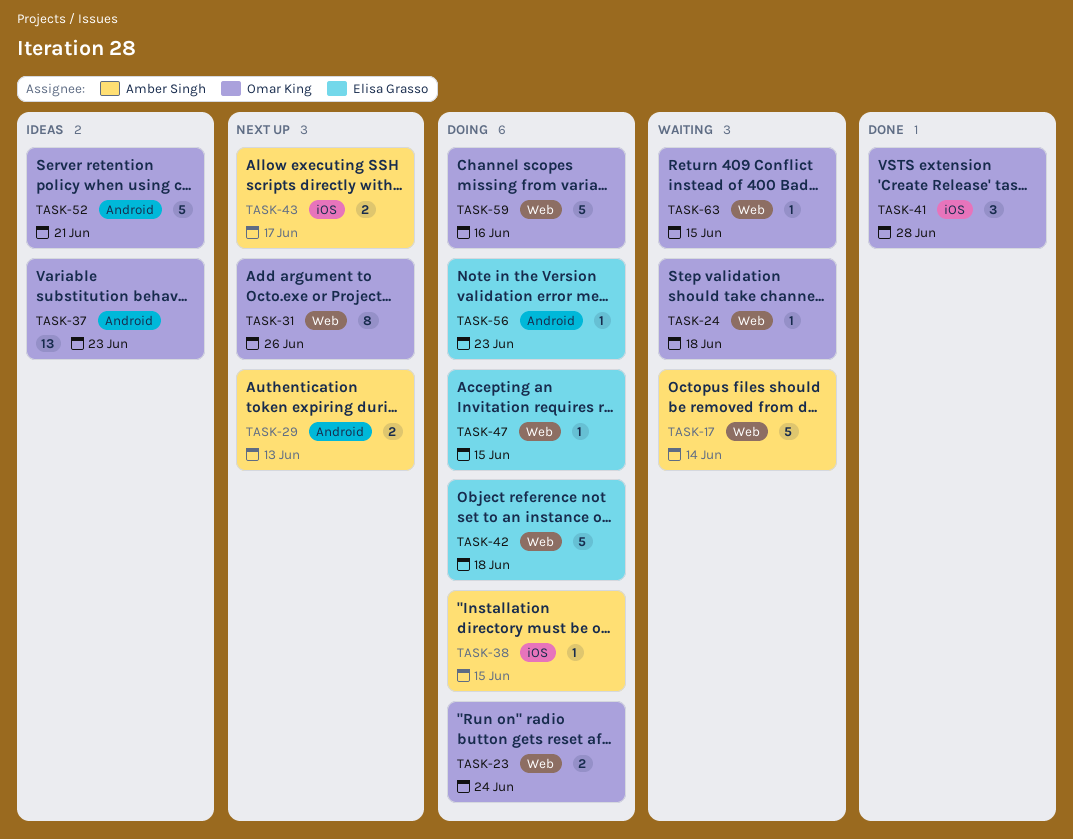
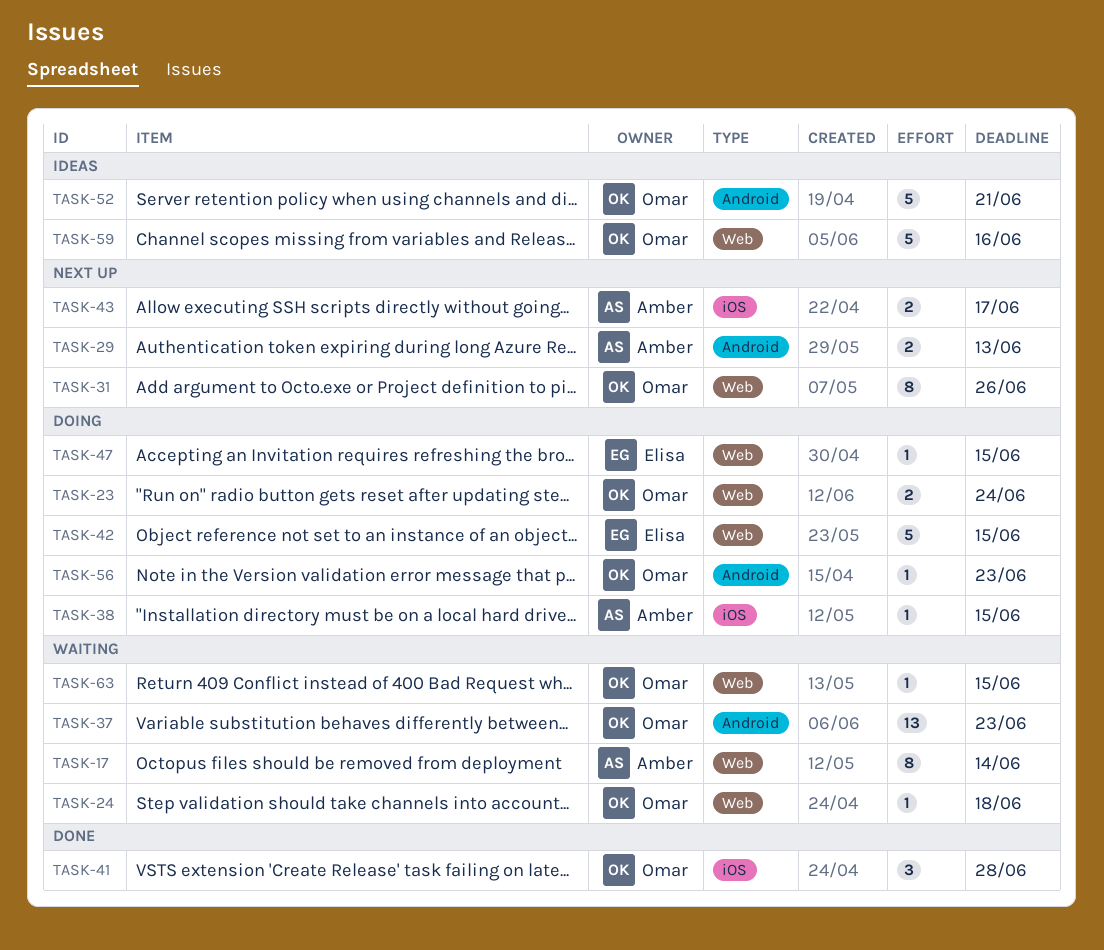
TASK-17, estimate: 5 -> 8
TASK-37, status: Ideas -> Waiting
TASK-42, due: Jun 18 -> Jun 15
TASK-56, owner: Elisa Grasso -> Omar King
TASK-59, status: Doing -> Ideas

